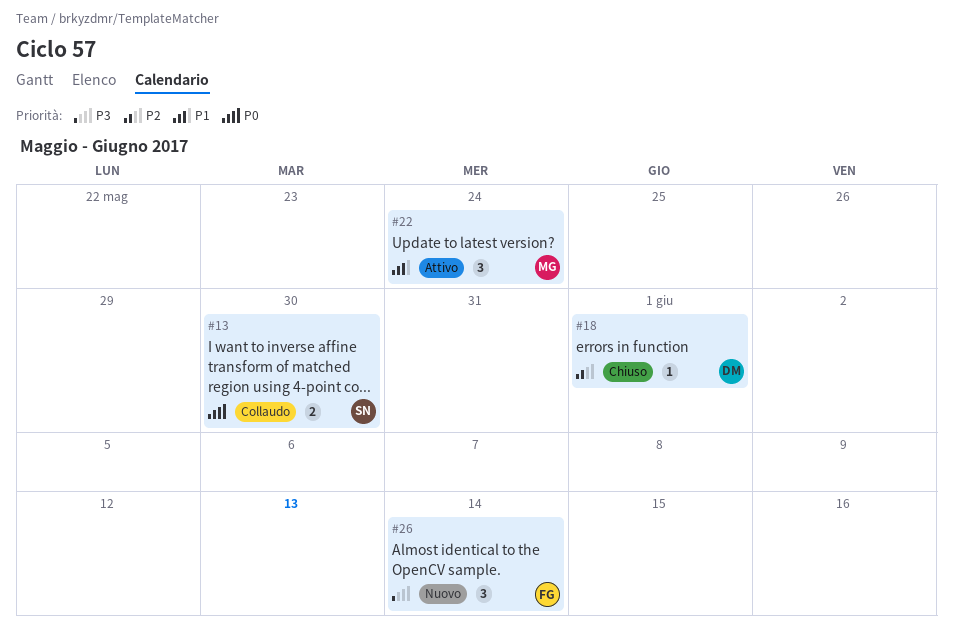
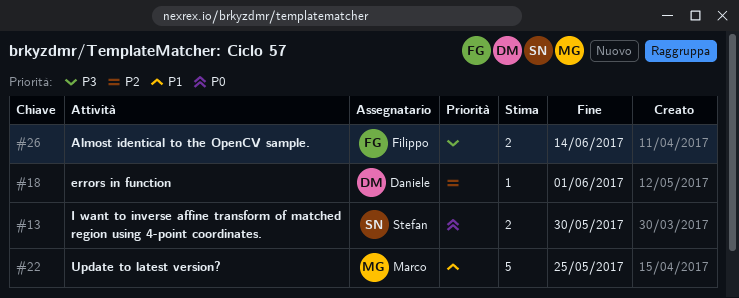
#22, estimate: 3 -> 5
#22, due: May 24 -> May 25
#26, estimate: 3 -> 2

